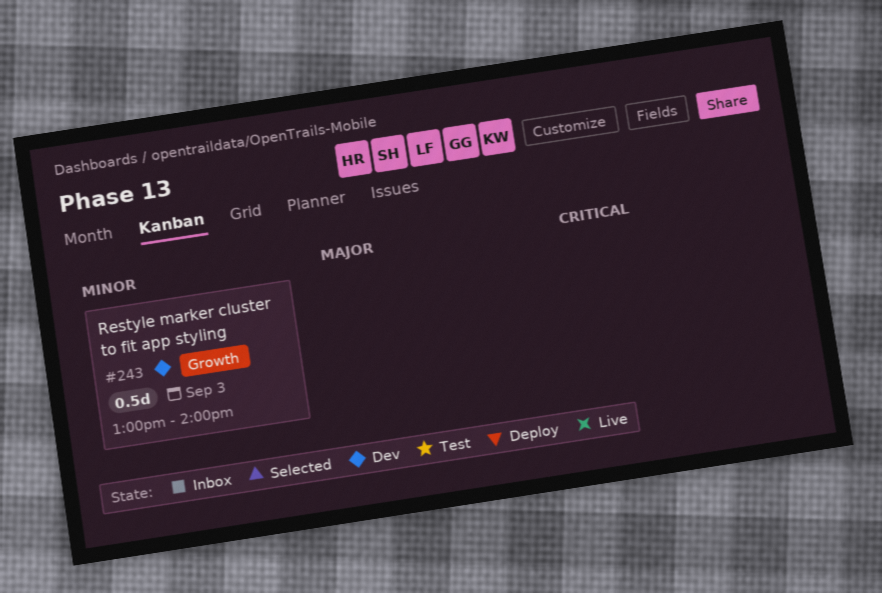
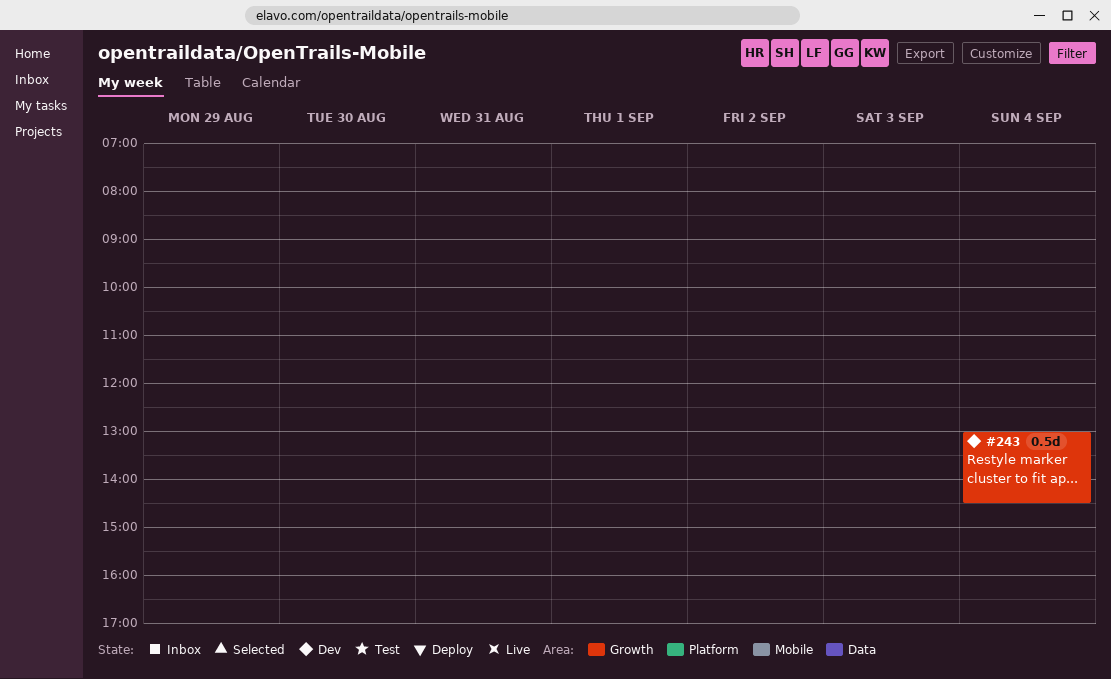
#243, day: Sep 3 -> Sep 4
#243, ends: 14:00 -> 14:30

